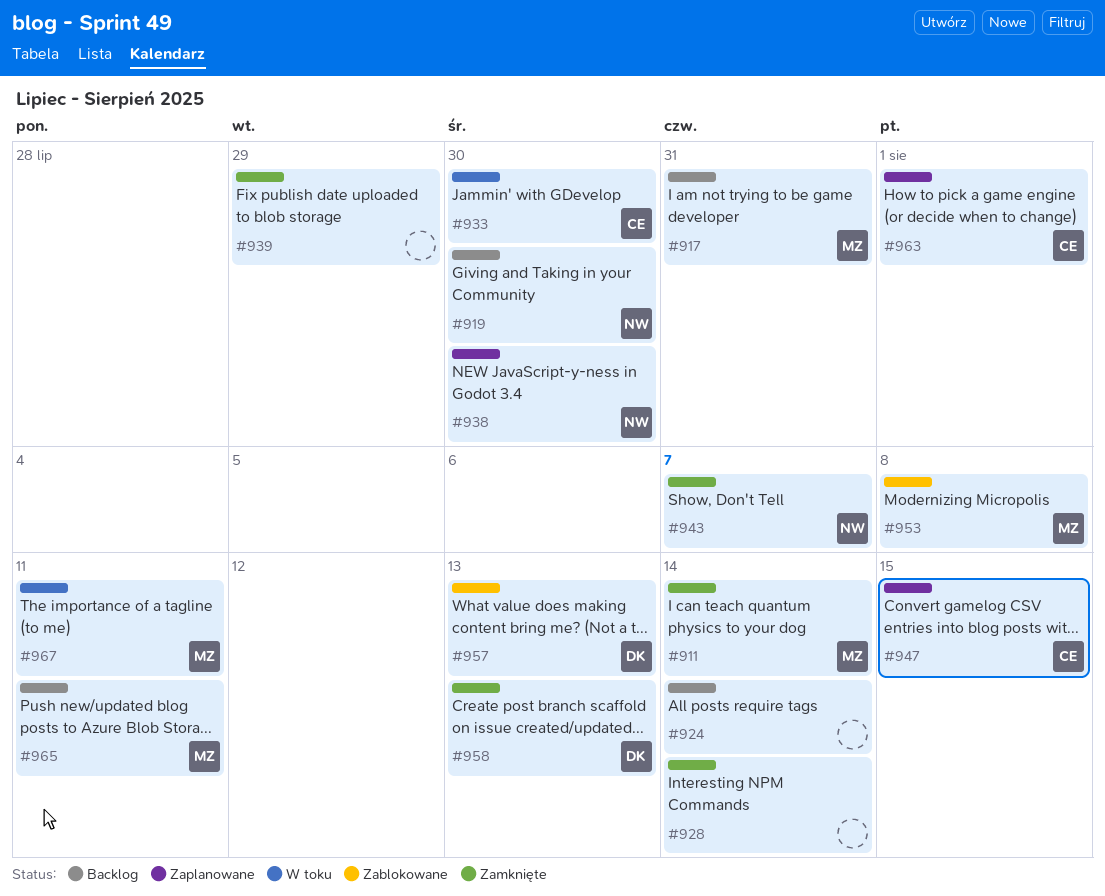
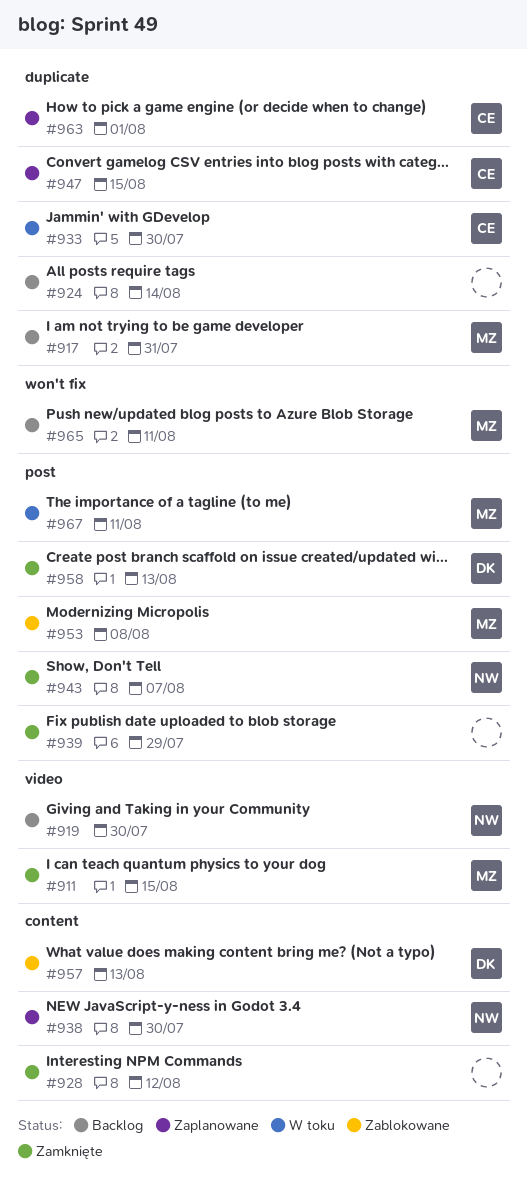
#911, due: Aug 14 -> Aug 15
#928, due: Aug 14 -> Aug 12

